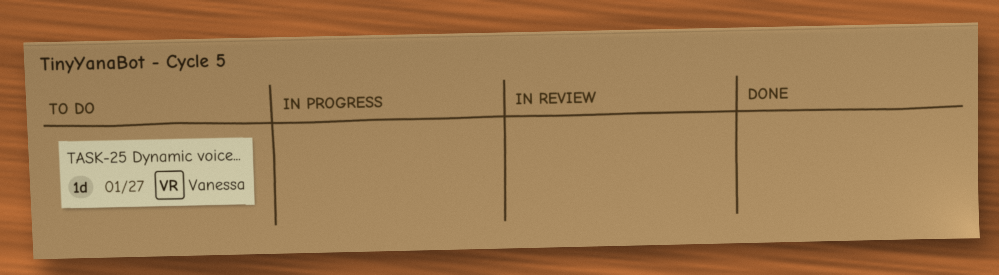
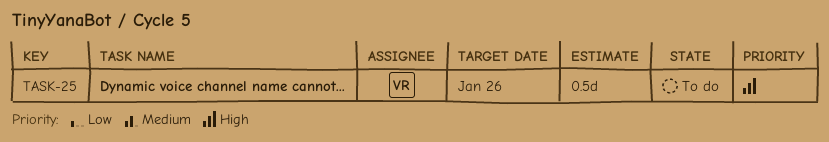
TASK-25, estimate: 1d -> 0.5d
TASK-25, due: Jan 27 -> Jan 26

